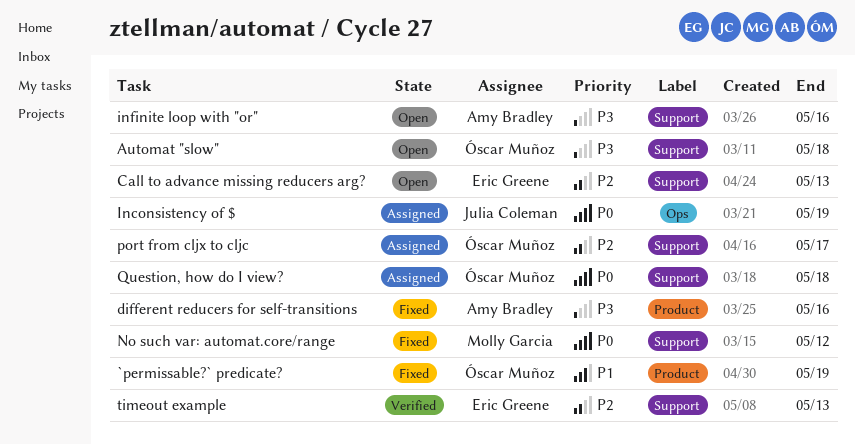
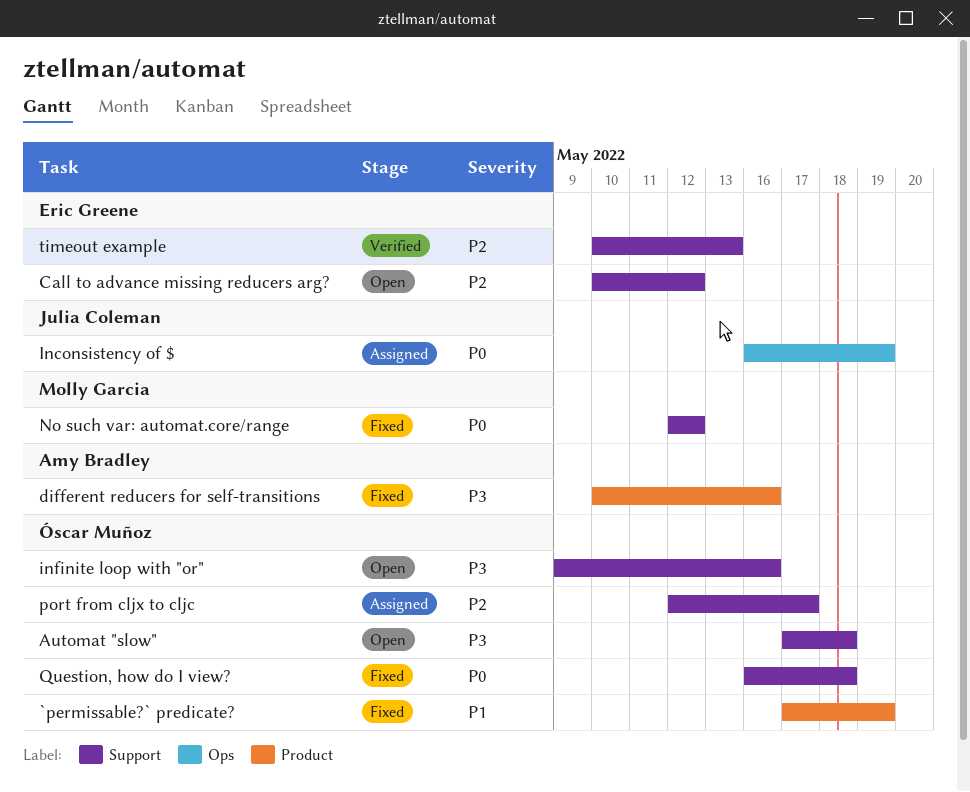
Call to advance missing reducers arg?, due: May 13 -> May 12
infinite loop with "or", owner: Amy Bradley -> Óscar Muñoz
Question, how do I view?, status: Assigned -> Fixed

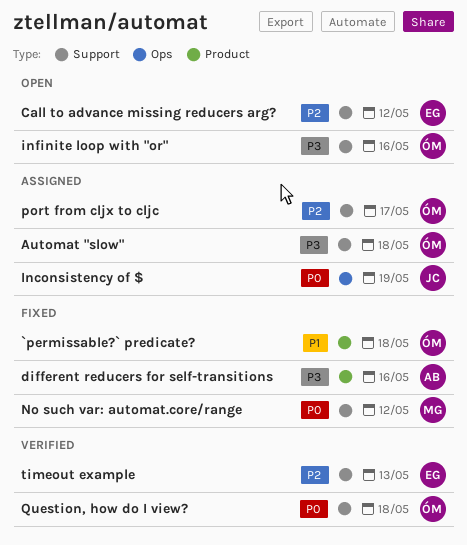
`permissable?` predicate?, due: May 19 -> May 18
Automat "slow", status: Open -> Assigned
Question, how do I view?, status: Fixed -> Verified

